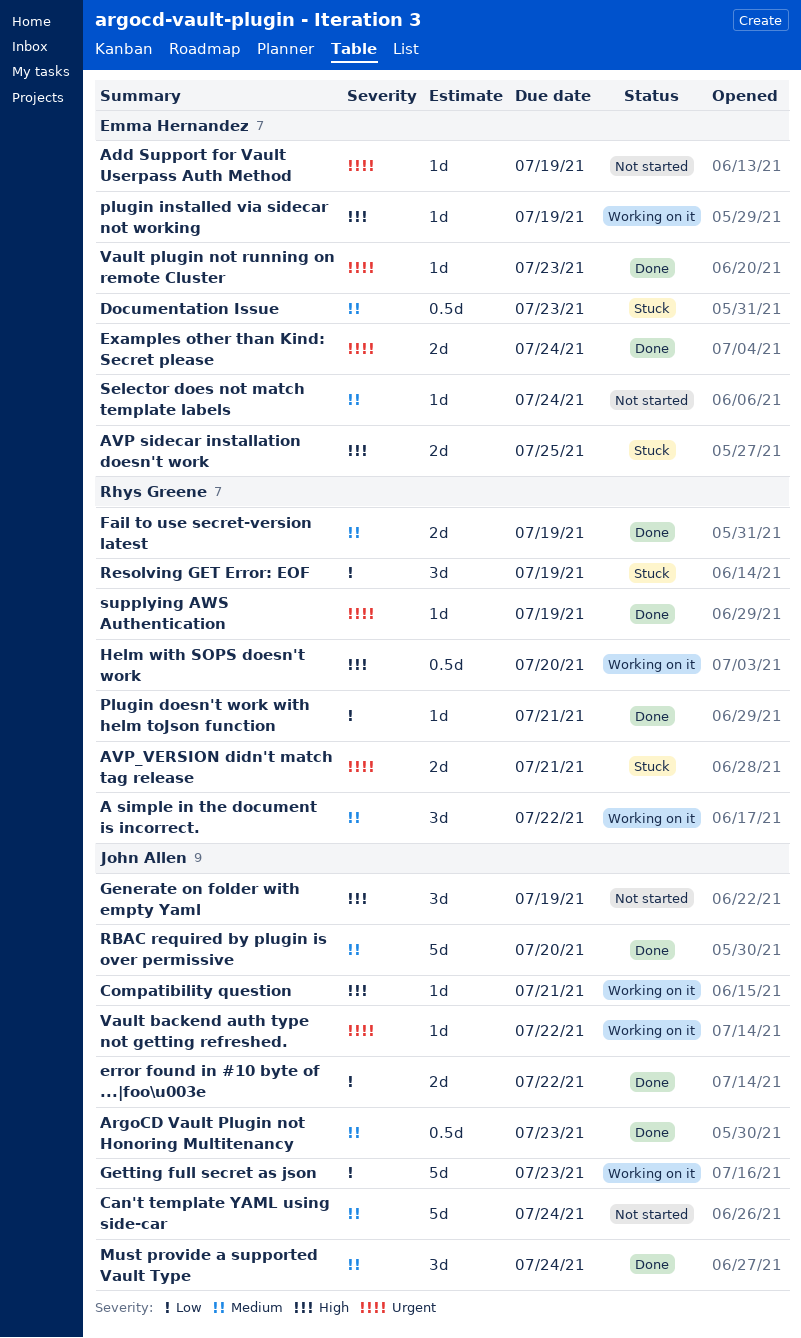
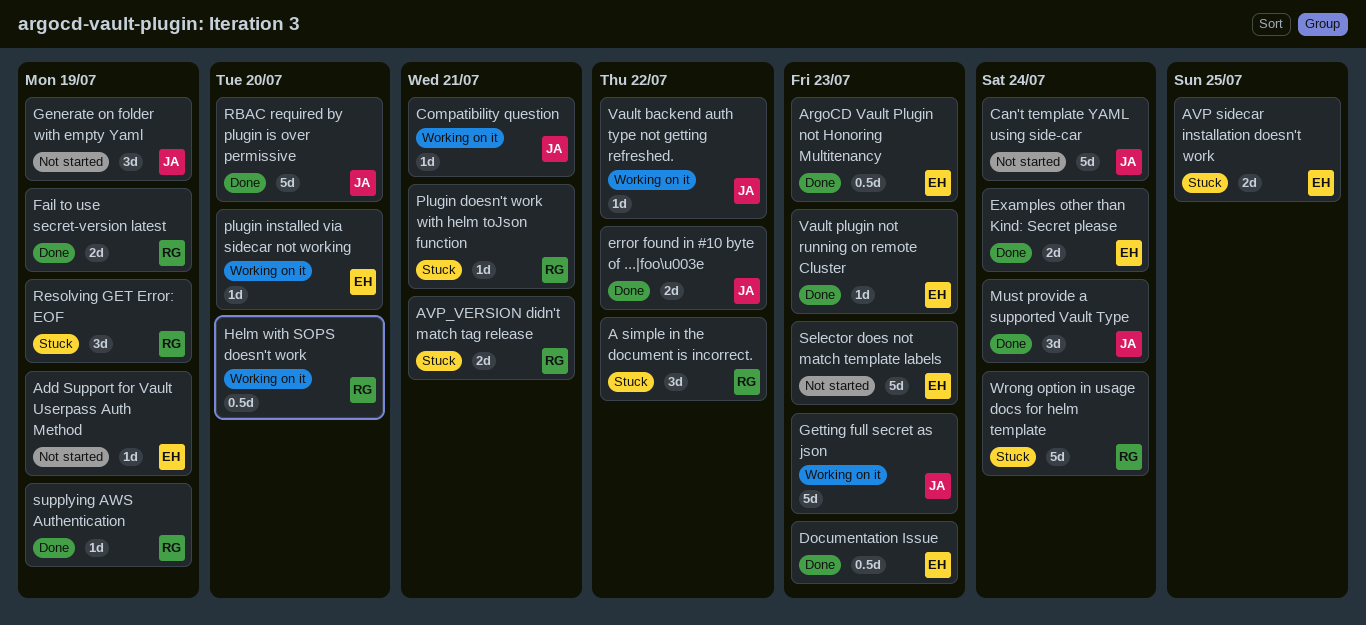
A simple in the document is incorrect., status: Working on it -> Stuck
ArgoCD Vault Plugin not Honoring Multitenancy, owner: John Allen -> Emma Hernandez
Documentation Issue, status: Stuck -> Done
Plugin doesn't work with helm toJson function, status: Done -> Stuck
plugin installed via sidecar not working, due: Jul 19 -> Jul 20
Selector does not match template labels, estimate: 1d -> 5d
Selector does not match template labels, due: Jul 24 -> Jul 23
Wrong option in usage docs for helm template: none -> present

